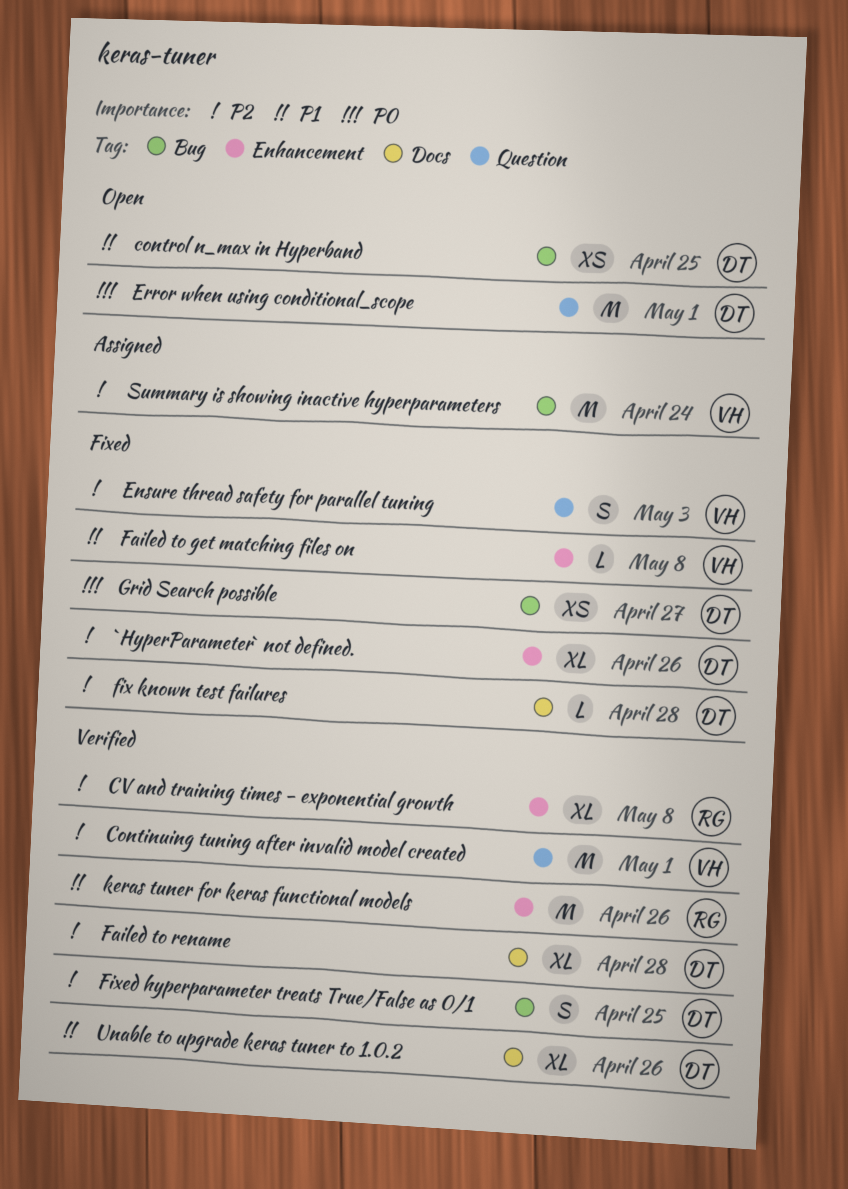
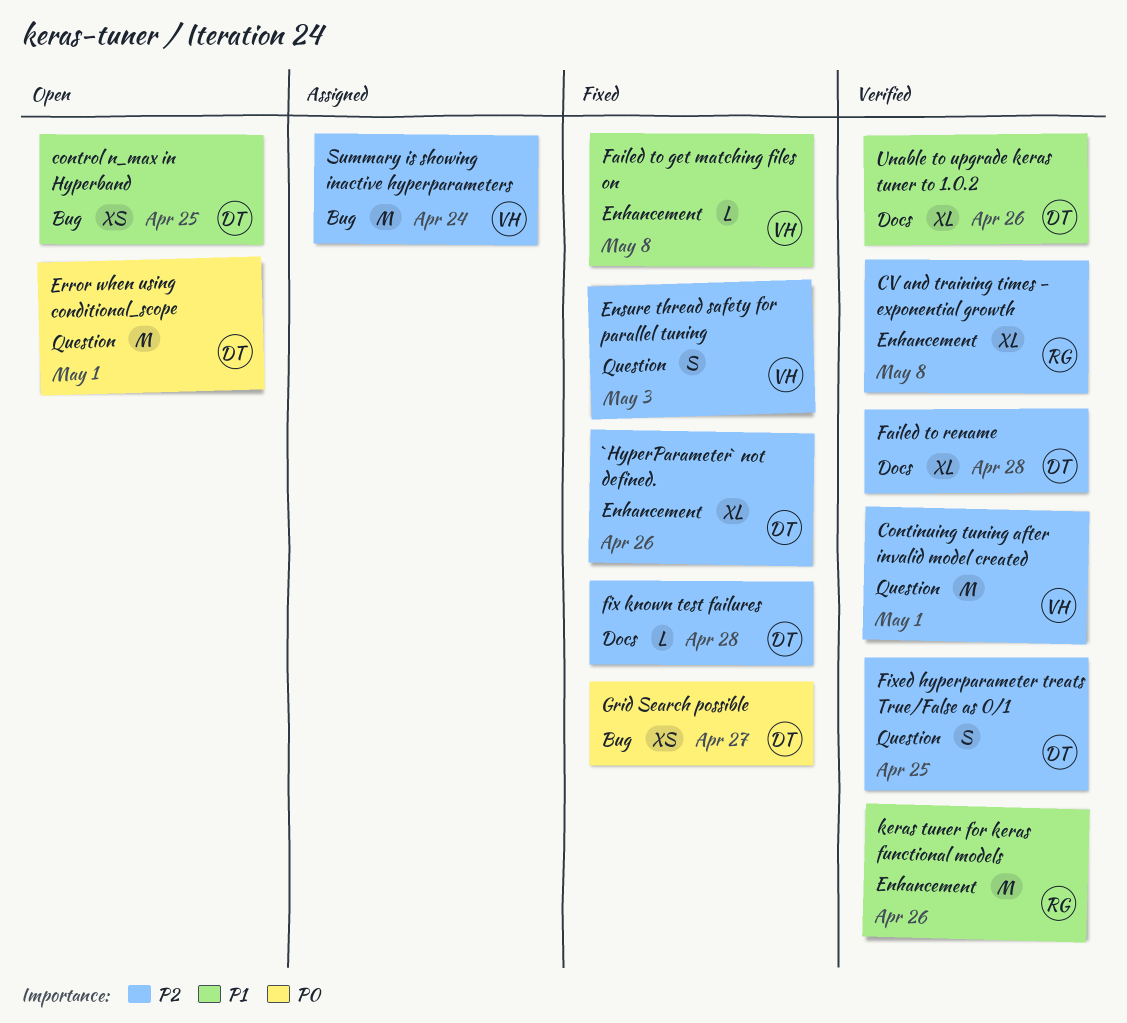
Fixed hyperparameter treats True/False as 0/1, label: Bug -> Question

